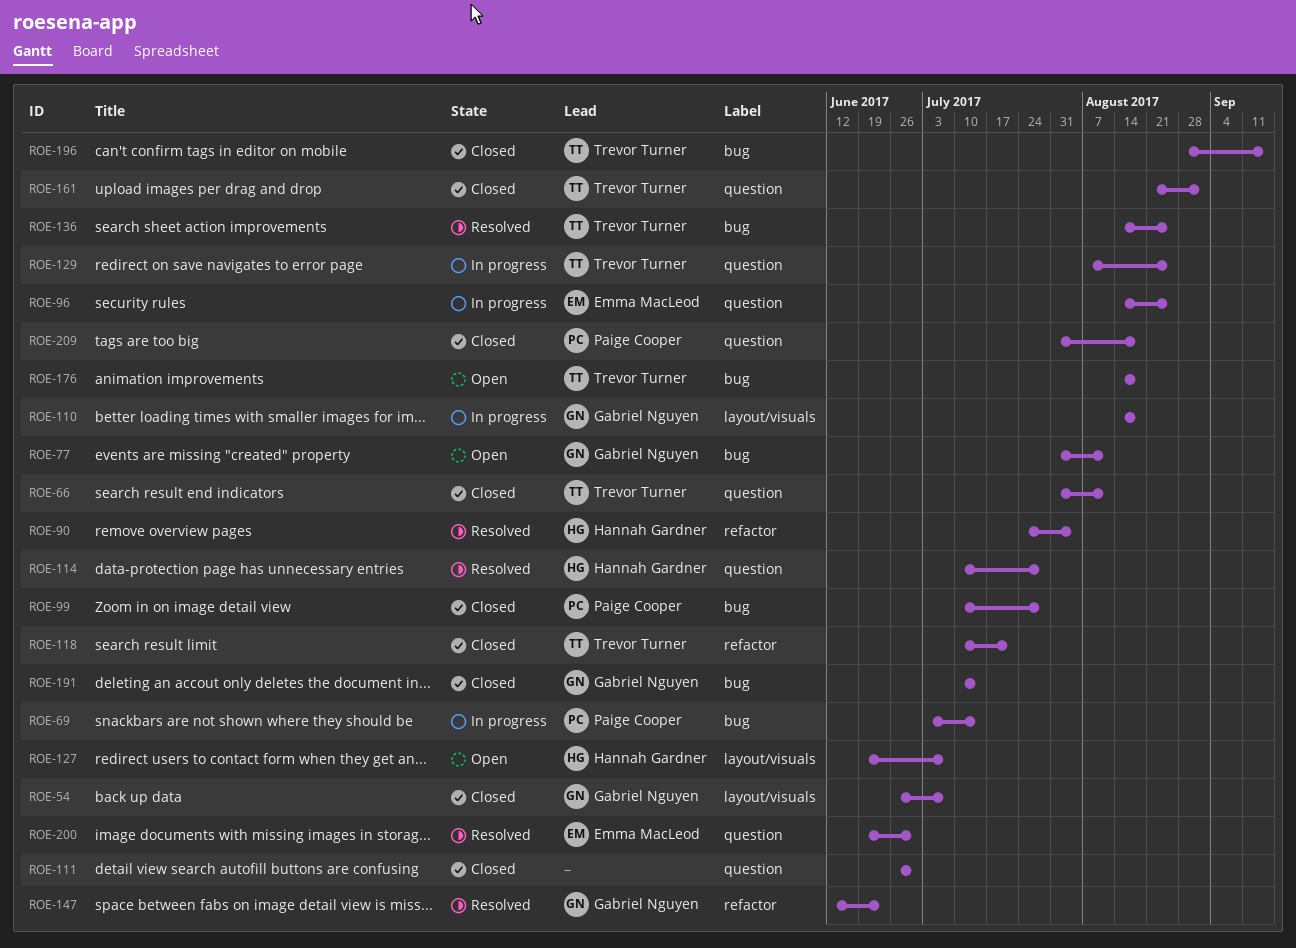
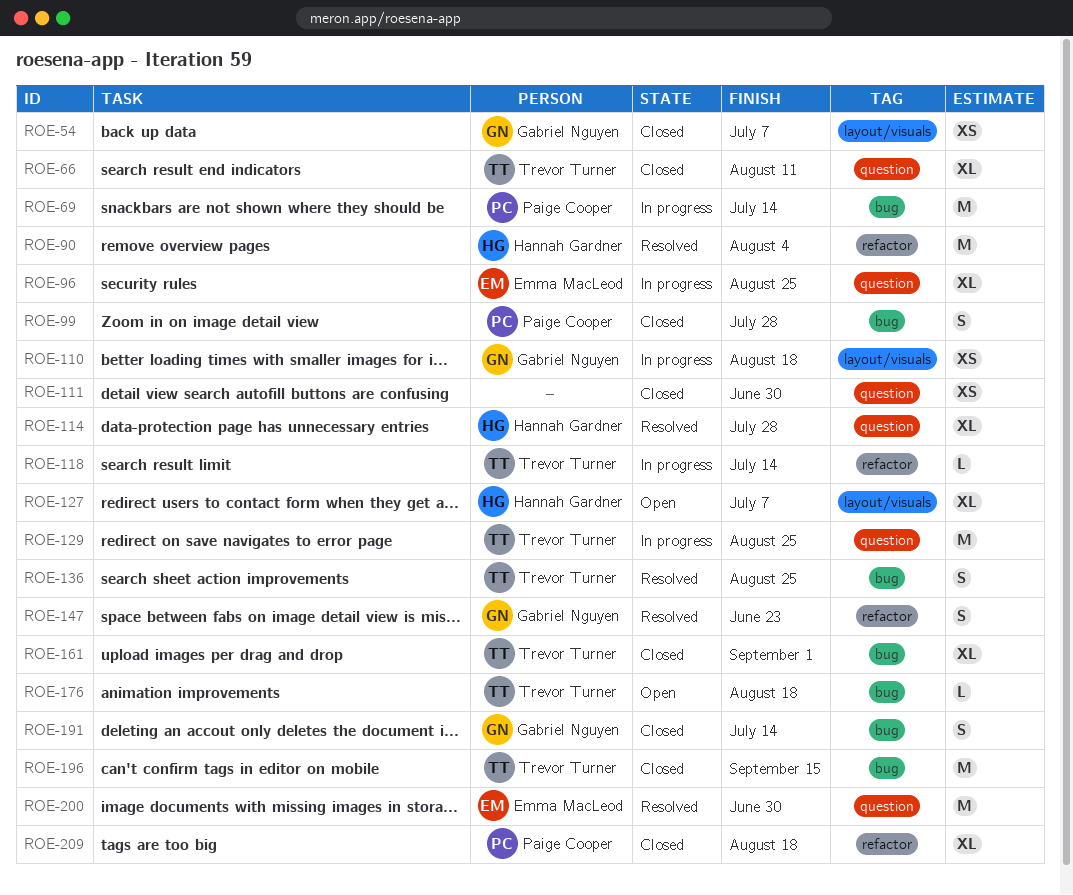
ROE-77: present -> none
ROE-118, status: Closed -> In progress
ROE-118, due: Jul 21 -> Jul 14
ROE-161, label: question -> bug
ROE-209, label: question -> refactor

